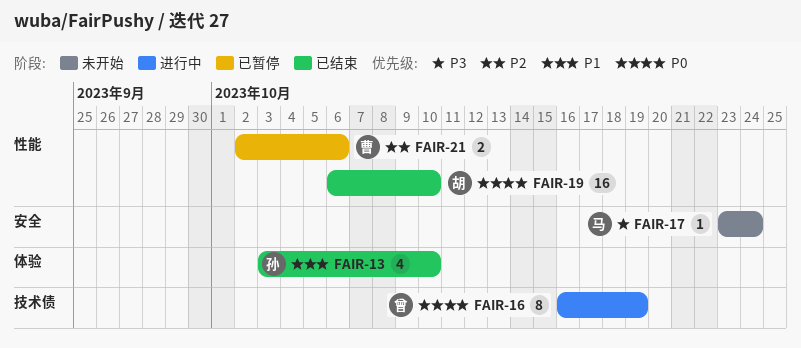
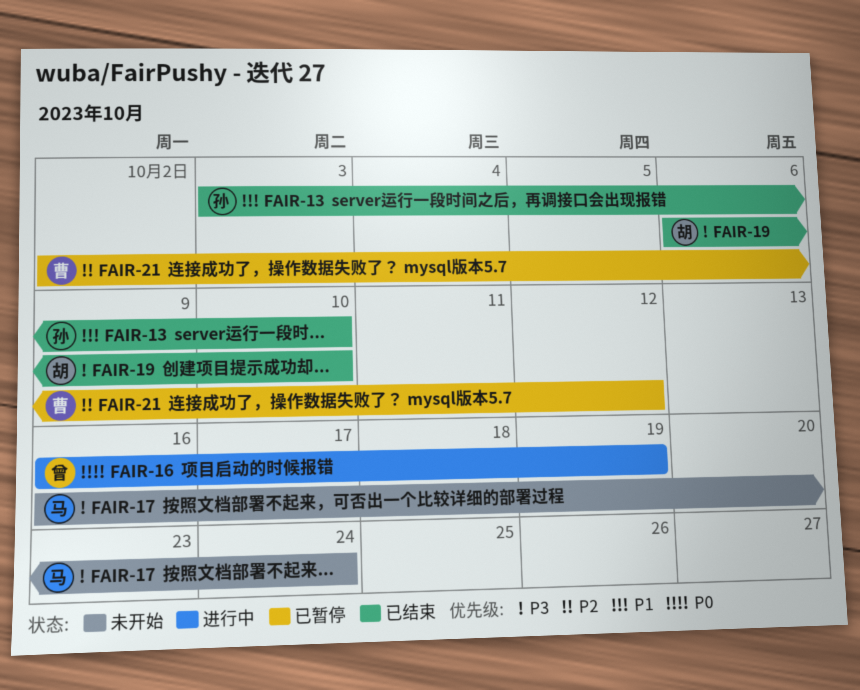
FAIR-17, start: Oct 23 -> Oct 16
FAIR-19, priority: P0 -> P3
FAIR-21, due: Oct 6 -> Oct 12

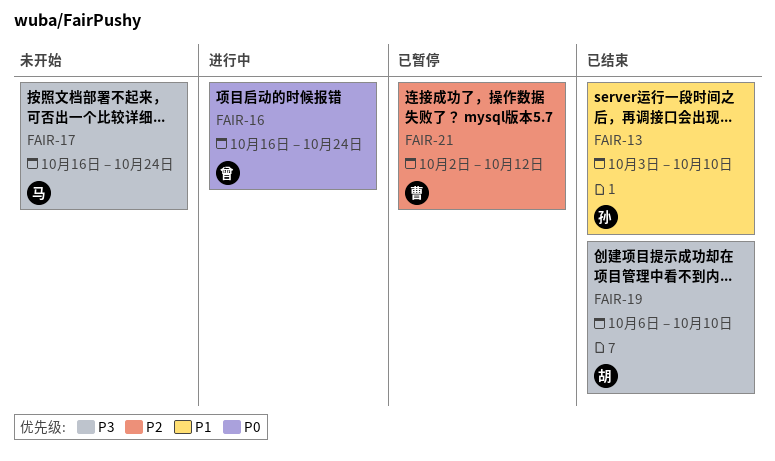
FAIR-16, due: Oct 19 -> Oct 24

